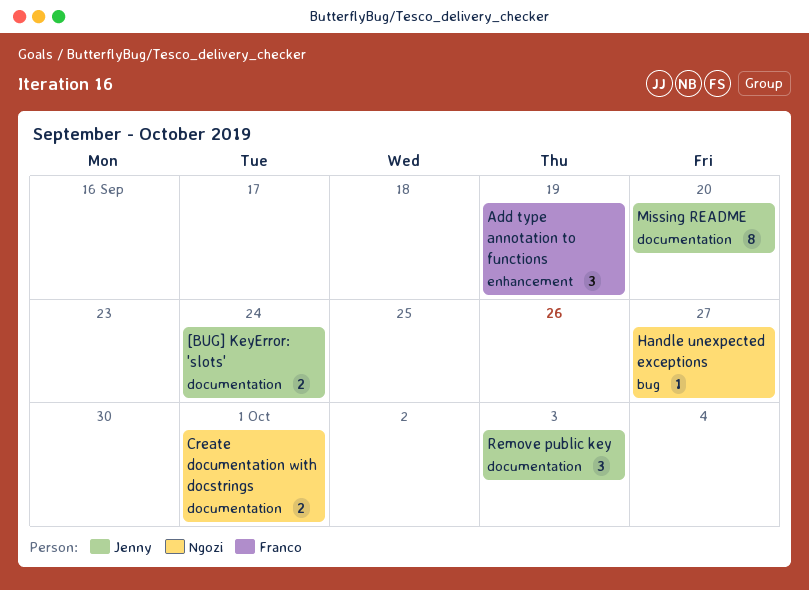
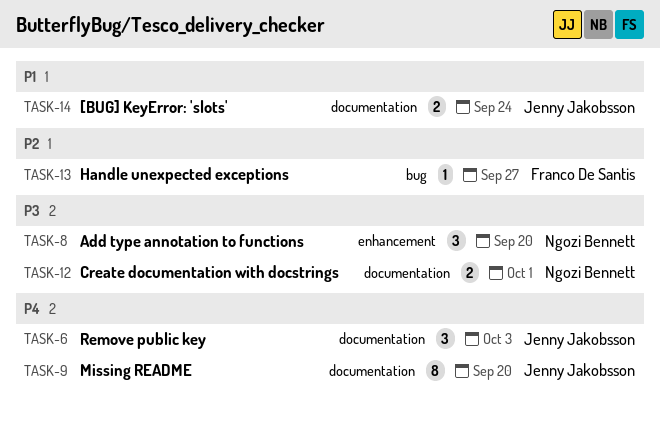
Add type annotation to functions, owner: Franco De Santis -> Ngozi Bennett
Add type annotation to functions, due: Sep 19 -> Sep 20
Handle unexpected exceptions, owner: Ngozi Bennett -> Franco De Santis

